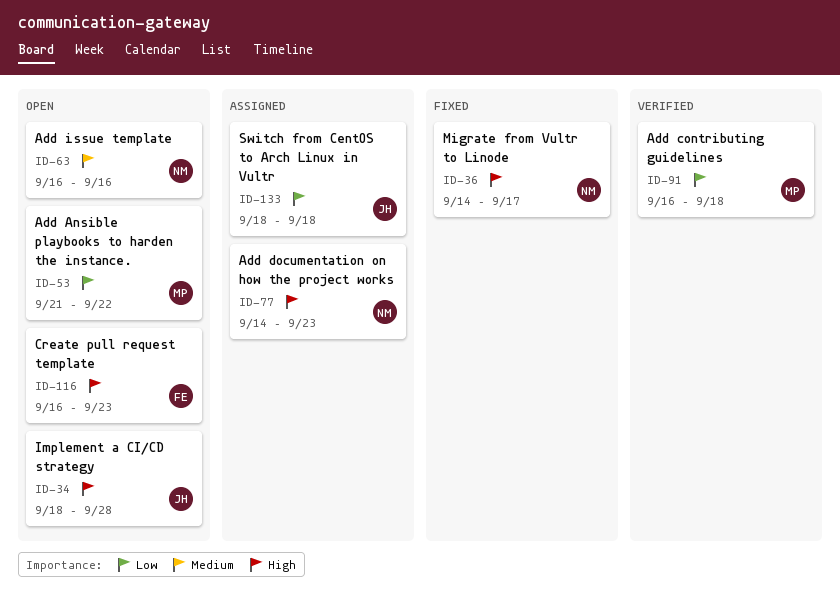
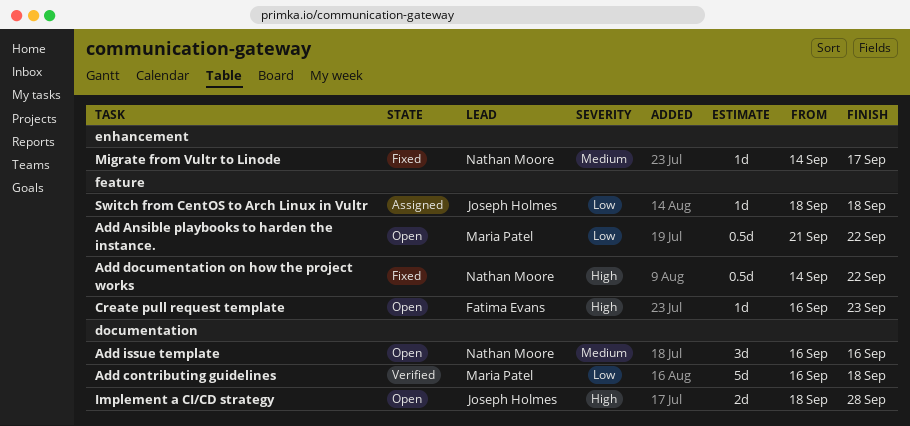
Add documentation on how the project works, status: Assigned -> Fixed
Add documentation on how the project works, due: Sep 23 -> Sep 22
Migrate from Vultr to Linode, priority: High -> Medium

